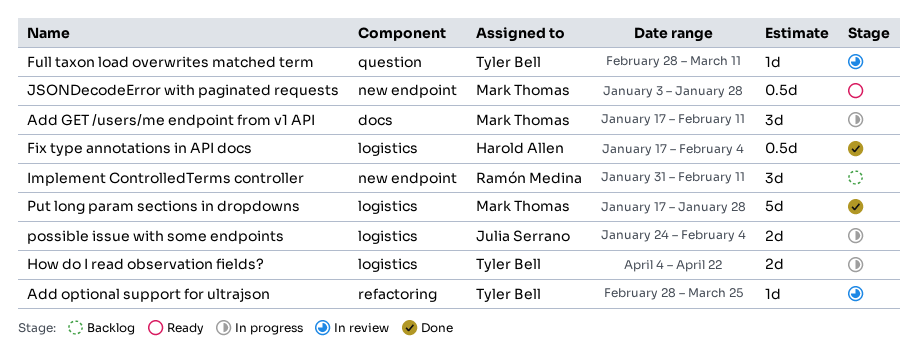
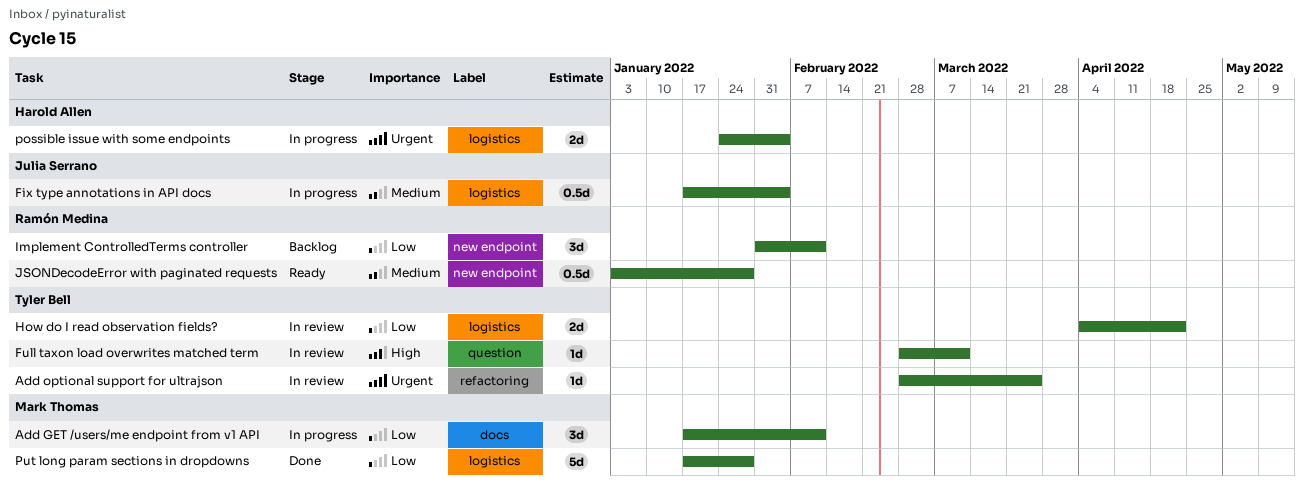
Fix type annotations in API docs, status: Done -> In progress
Fix type annotations in API docs, owner: Harold Allen -> Julia Serrano
How do I read observation fields?, status: In progress -> In review
JSONDecodeError with paginated requests, owner: Mark Thomas -> Ramón Medina
possible issue with some endpoints, owner: Julia Serrano -> Harold Allen

